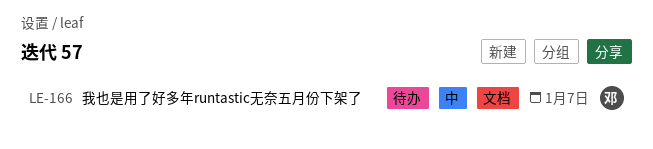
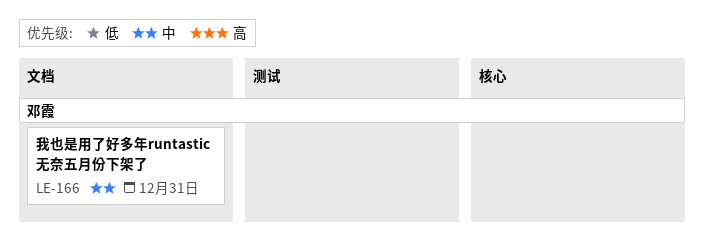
LE-166, due: Jan 7 -> Dec 31

